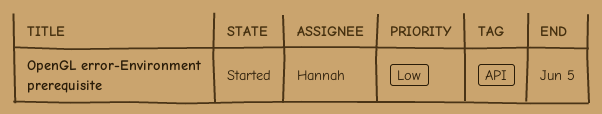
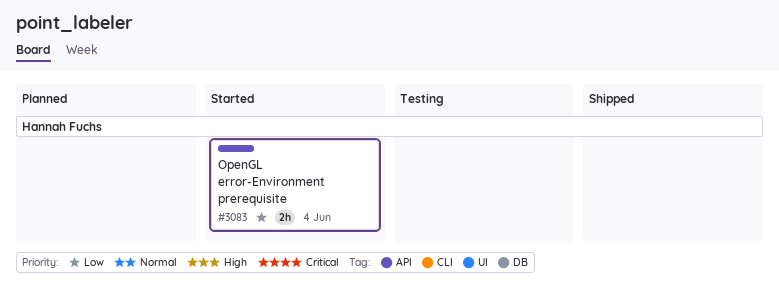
OpenGL error-Environment prerequisite, due: Jun 5 -> Jun 4

